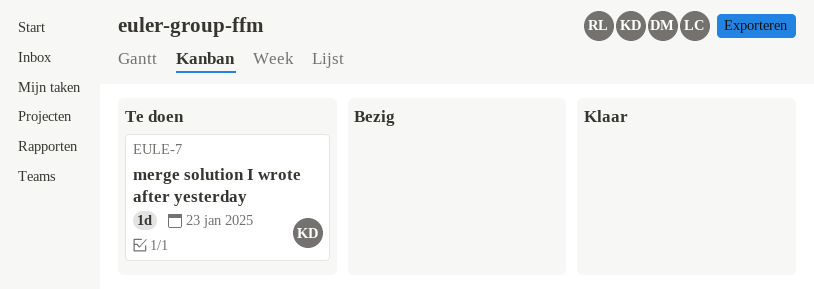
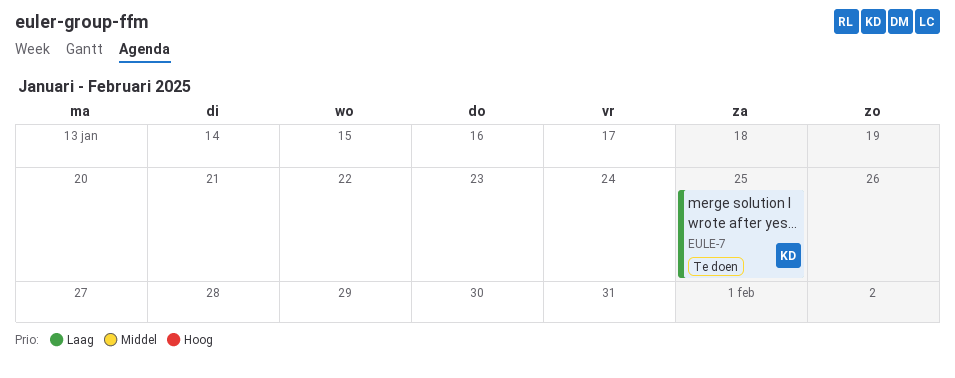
EULE-7, due: Jan 23 -> Jan 25

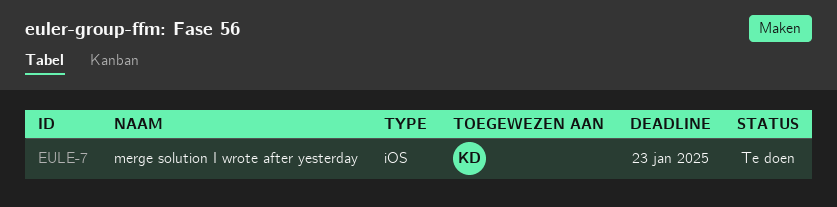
EULE-7, due: Jan 25 -> Jan 23

